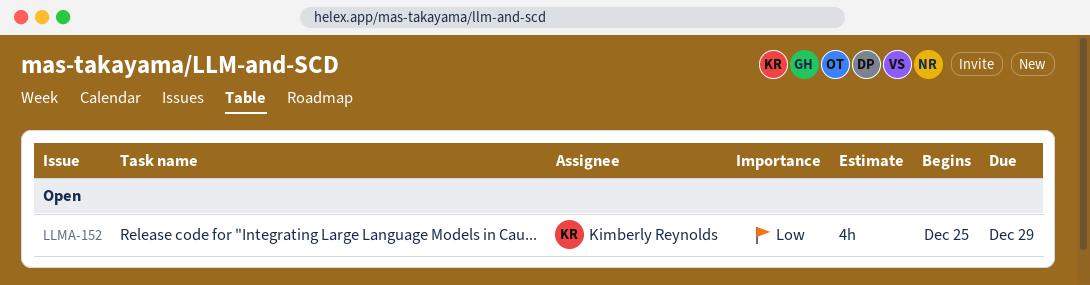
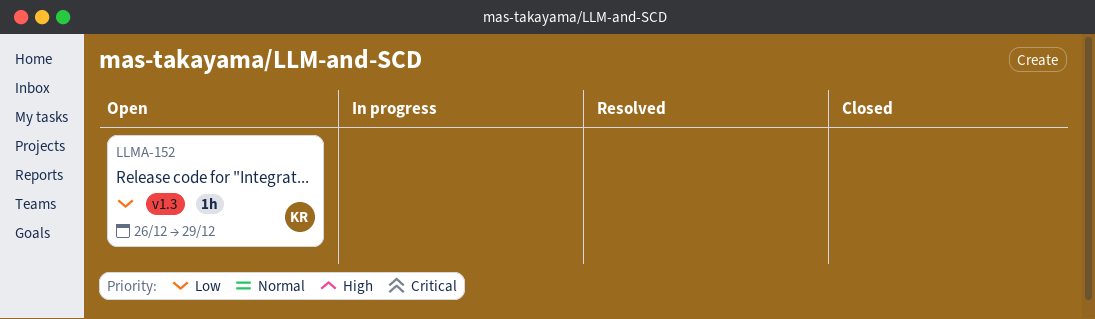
LLMA-152, estimate: 4h -> 1h
LLMA-152, start: Dec 25 -> Dec 26

